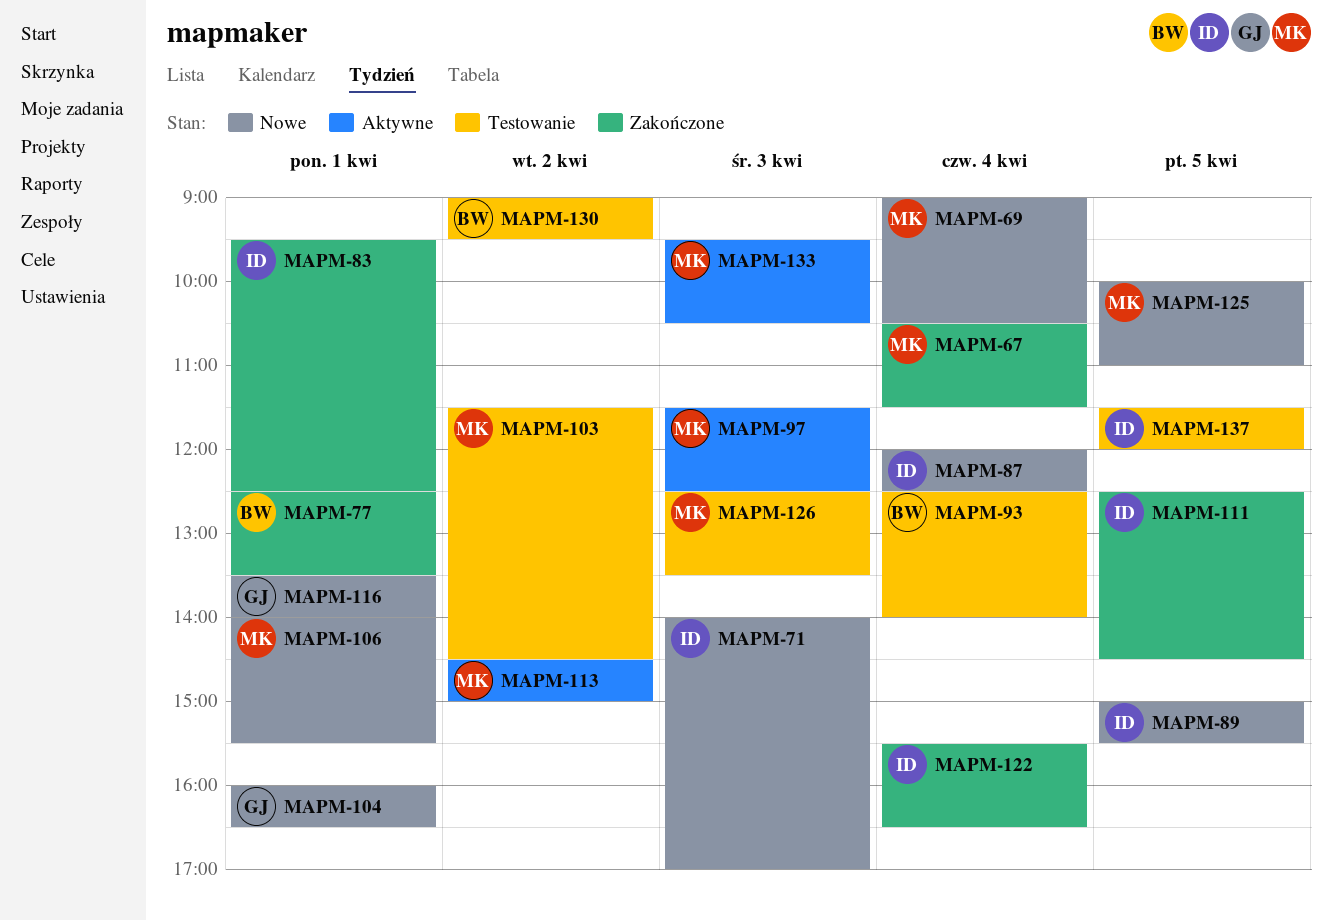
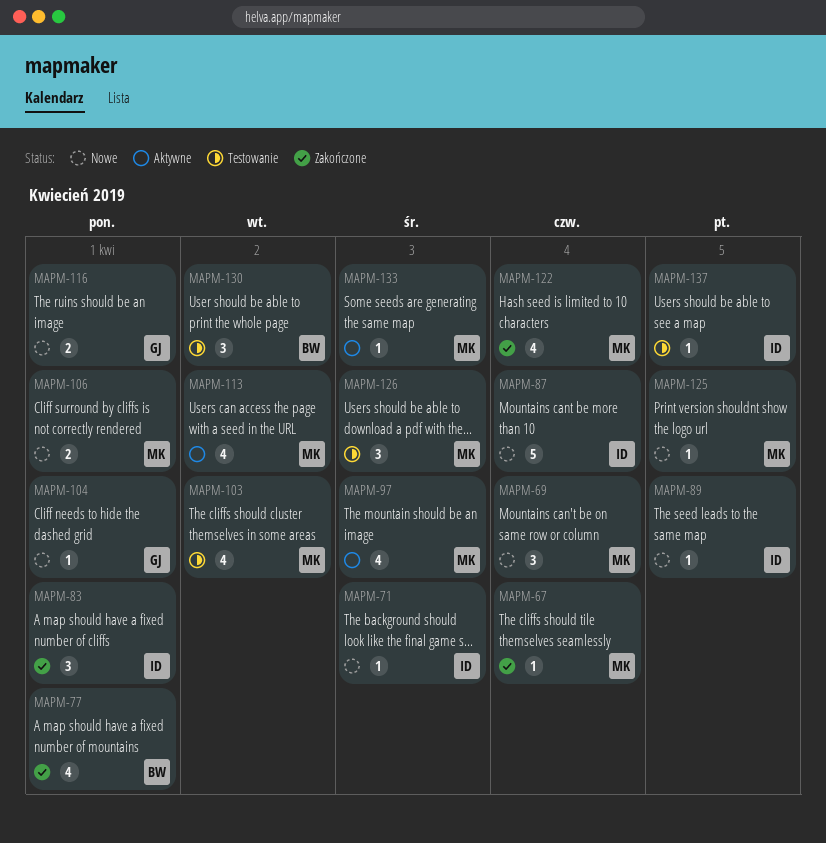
MAPM-93: present -> none
MAPM-111: present -> none
MAPM-122, owner: ID -> MK

